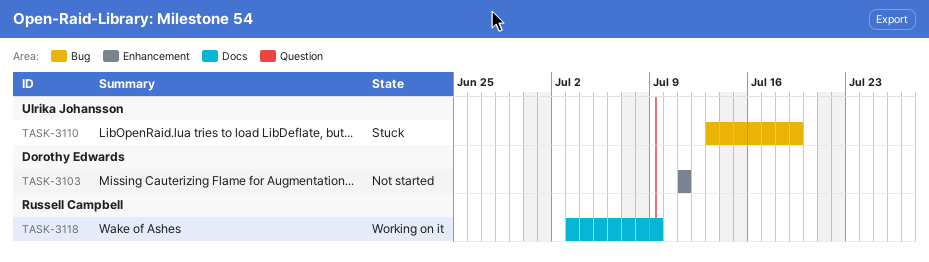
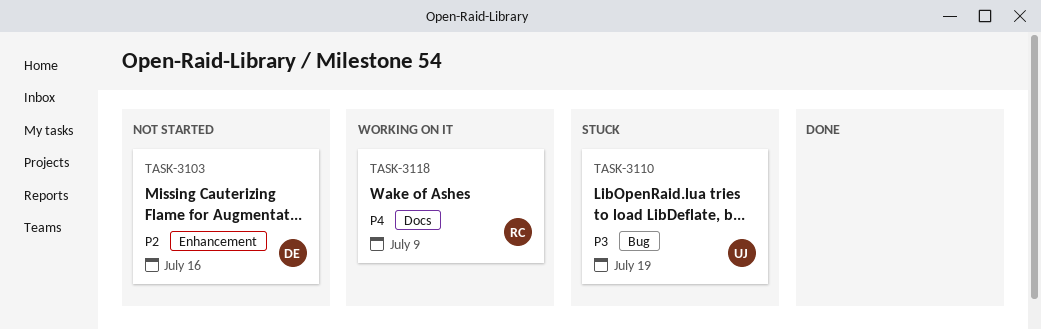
TASK-3103, due: Jul 11 -> Jul 16

